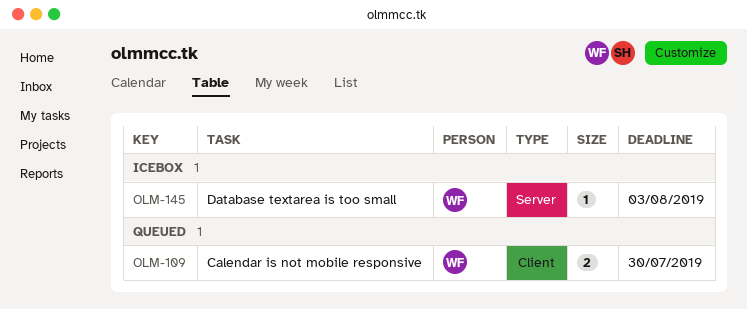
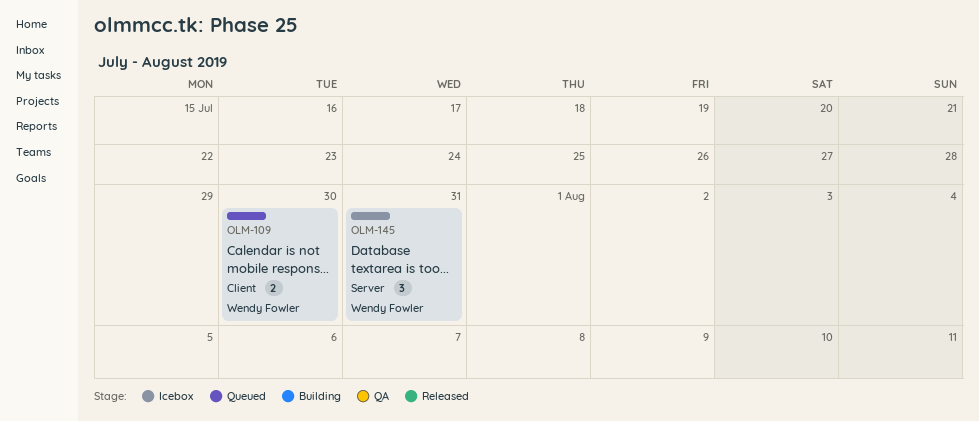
OLM-145, estimate: 1 -> 3
OLM-145, due: Aug 3 -> Jul 31

